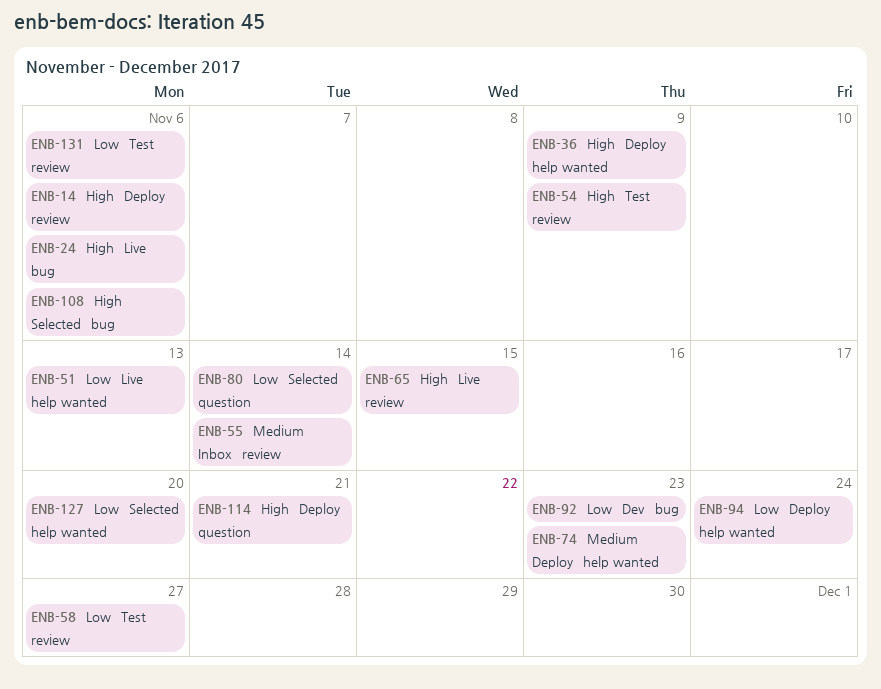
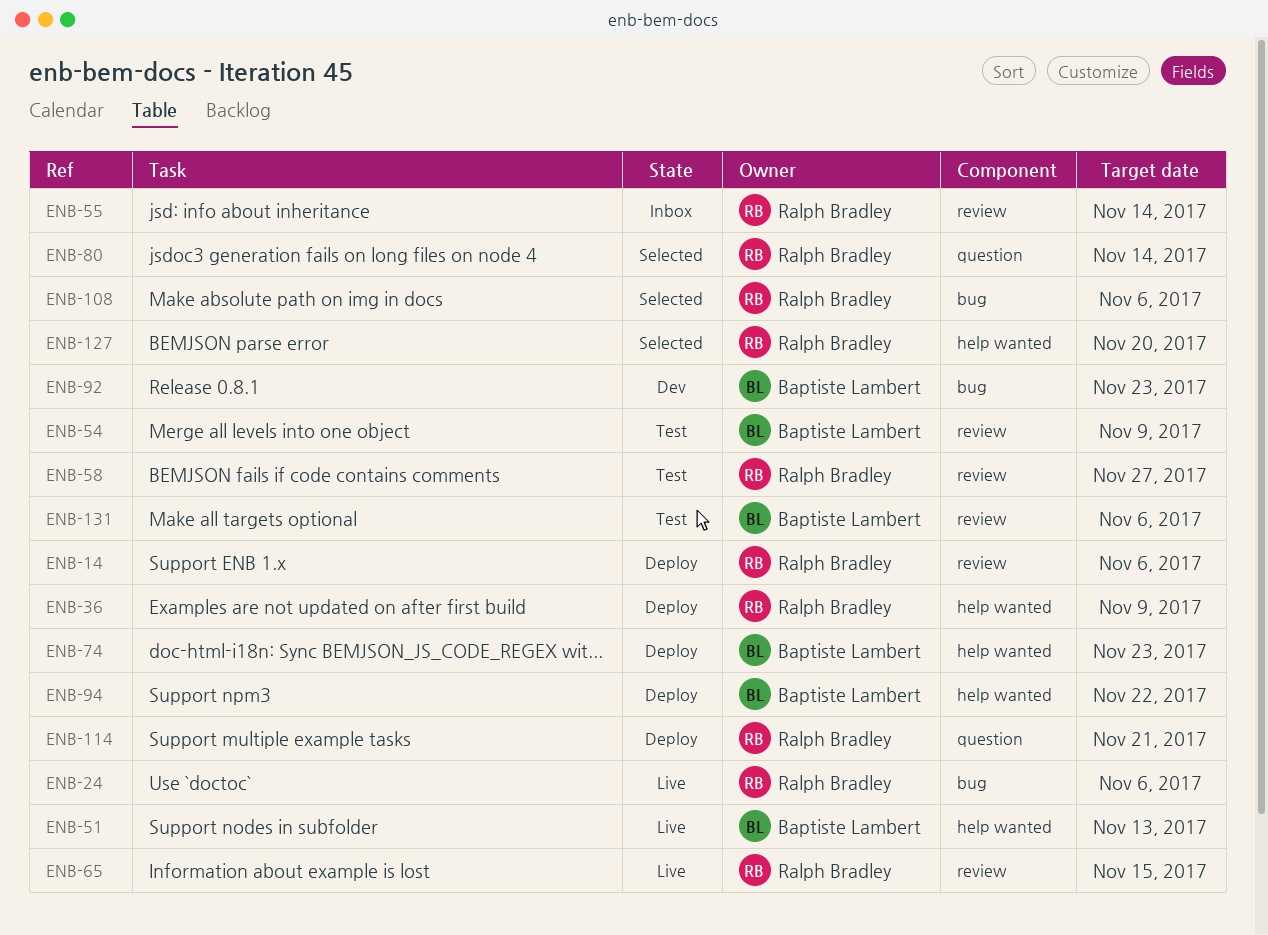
ENB-94, due: Nov 24 -> Nov 22

